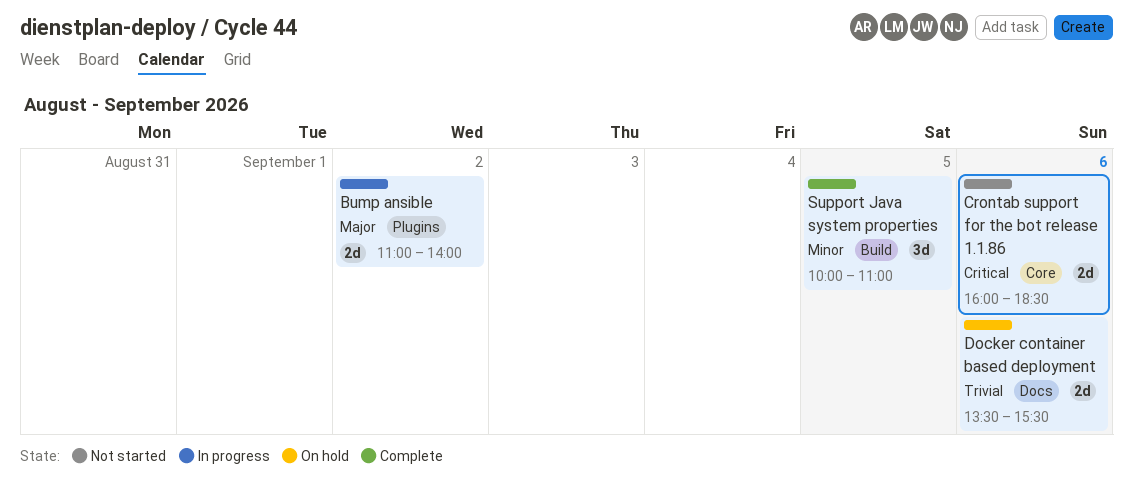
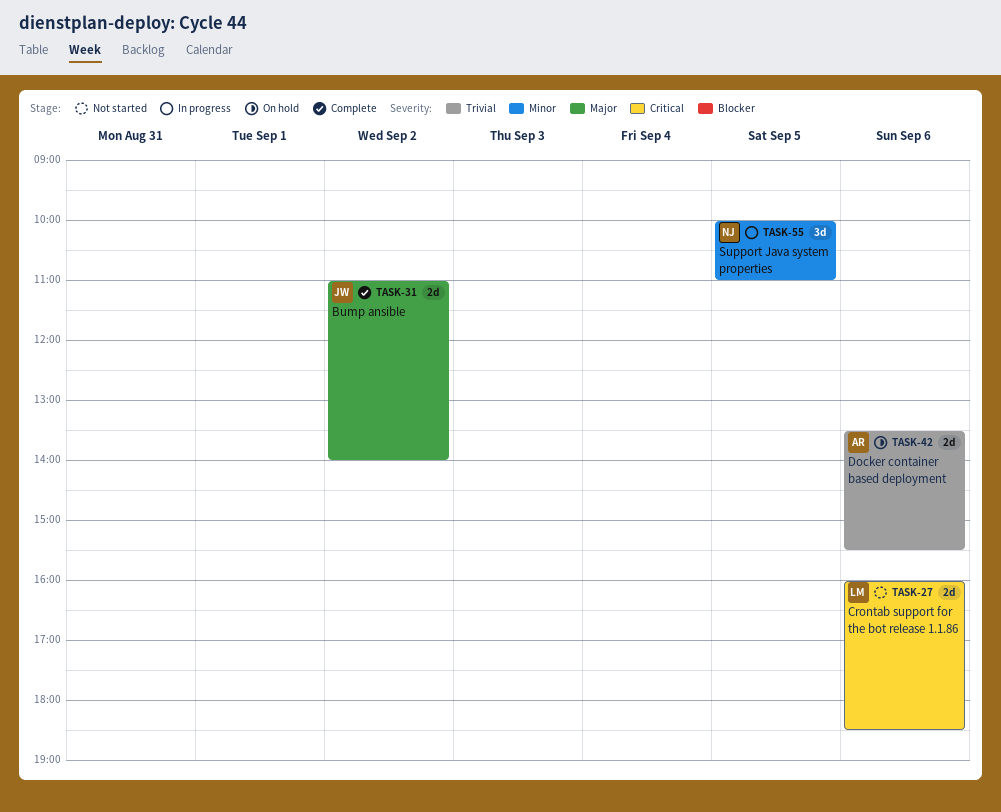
Bump ansible, status: In progress -> Complete
Support Java system properties, status: Complete -> In progress

